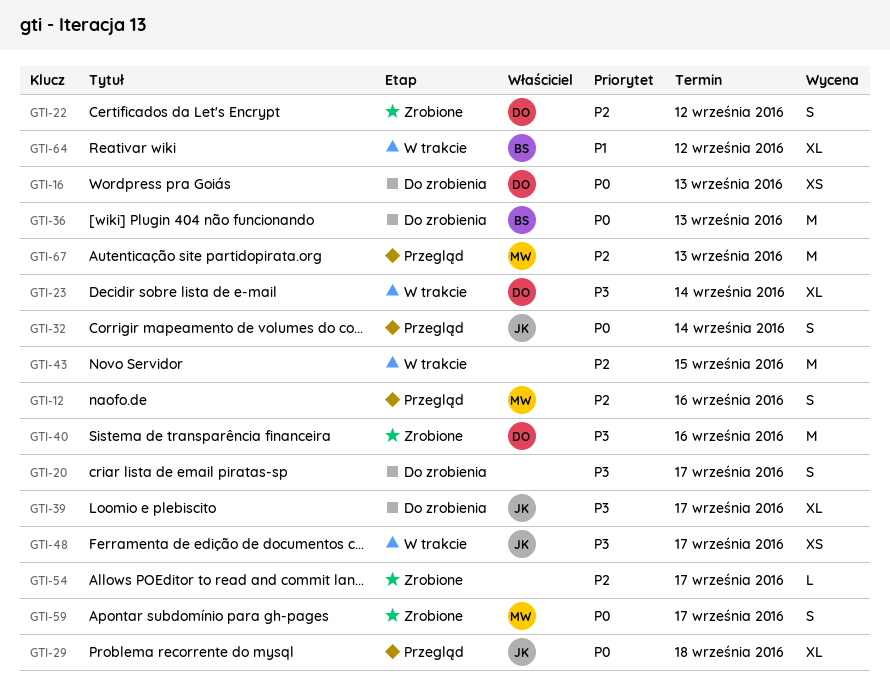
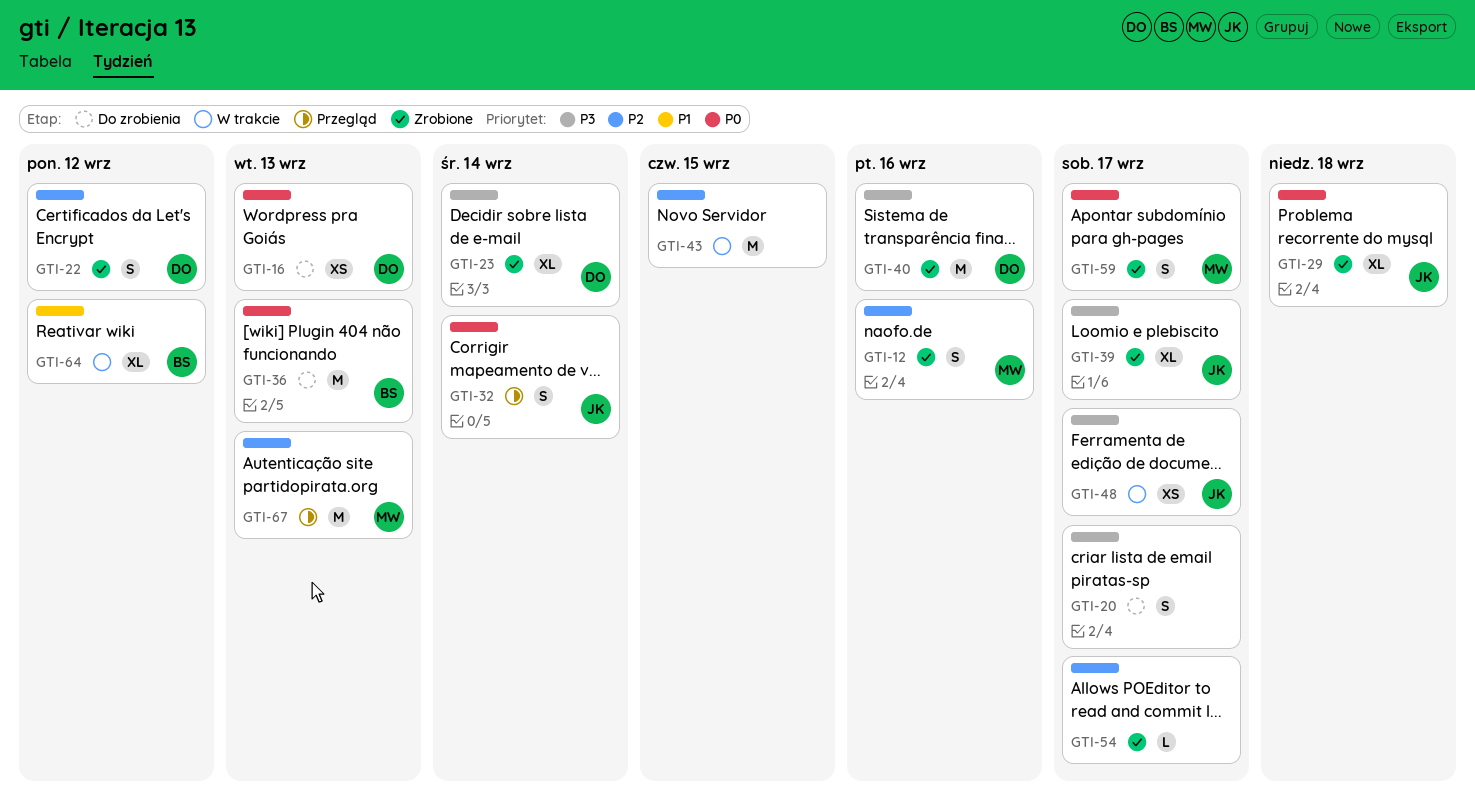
GTI-12, status: Przegląd -> Zrobione
GTI-23, status: W trakcie -> Zrobione
GTI-29, status: Przegląd -> Zrobione
GTI-39, status: Do zrobienia -> Zrobione

